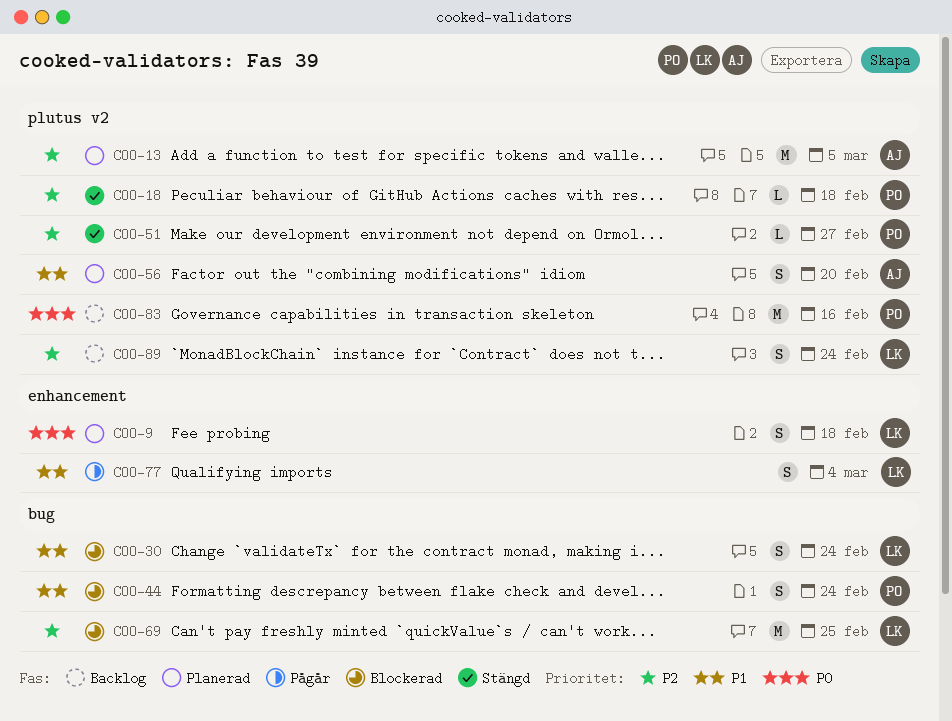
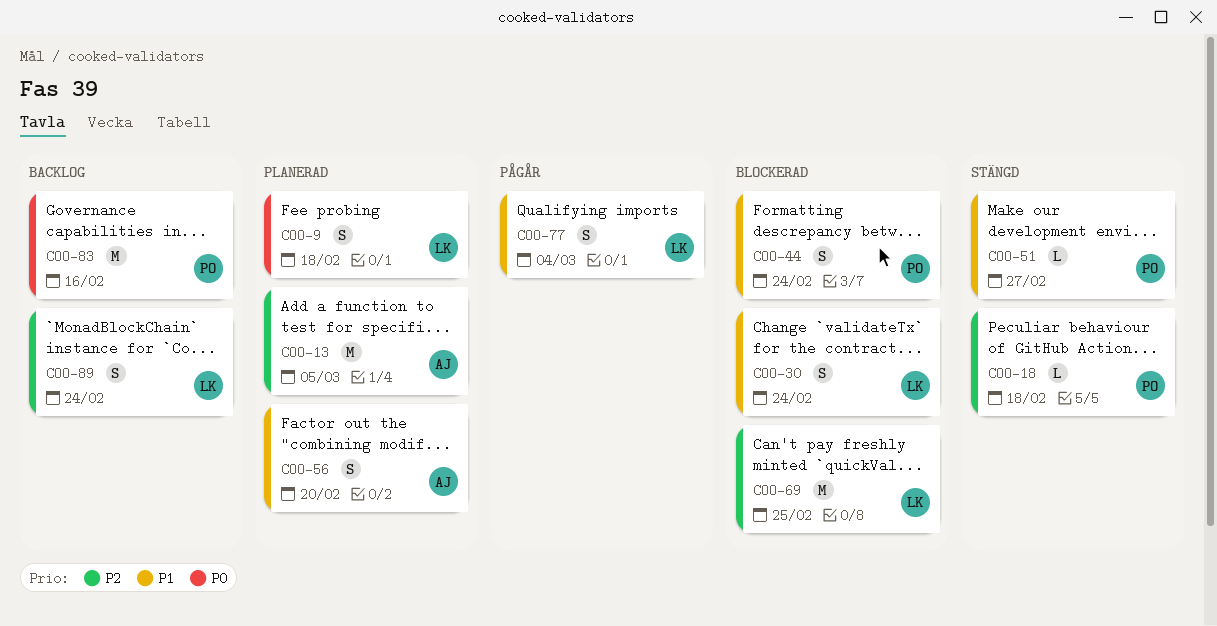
COO-51, priority: P2 -> P1

